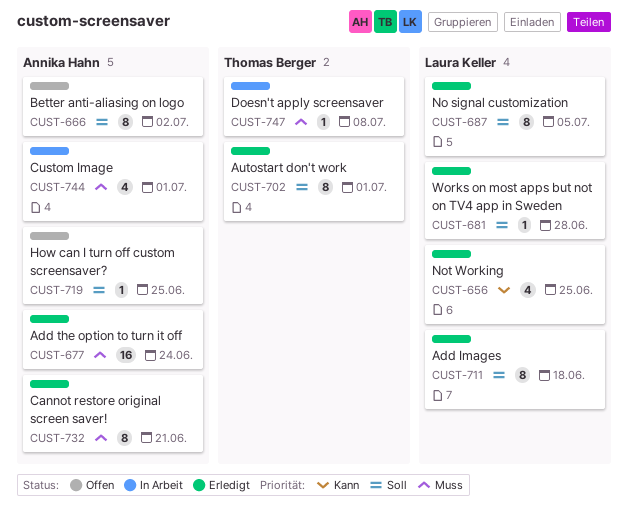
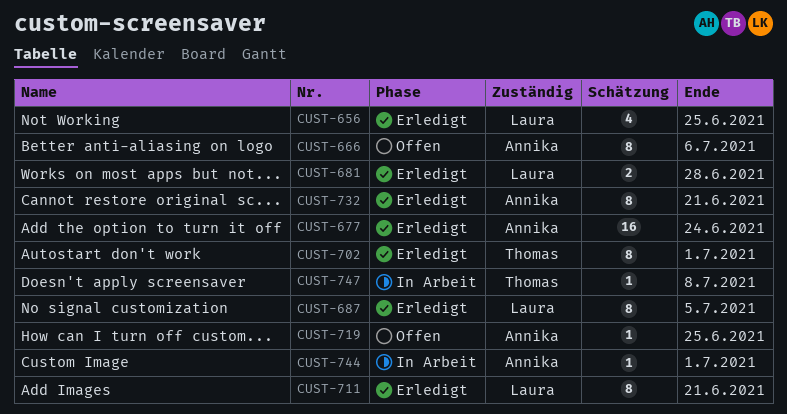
CUST-666, due: Jul 2 -> Jul 6
CUST-681, estimate: 1 -> 2
CUST-711, due: Jun 18 -> Jun 21
CUST-744, estimate: 4 -> 1

